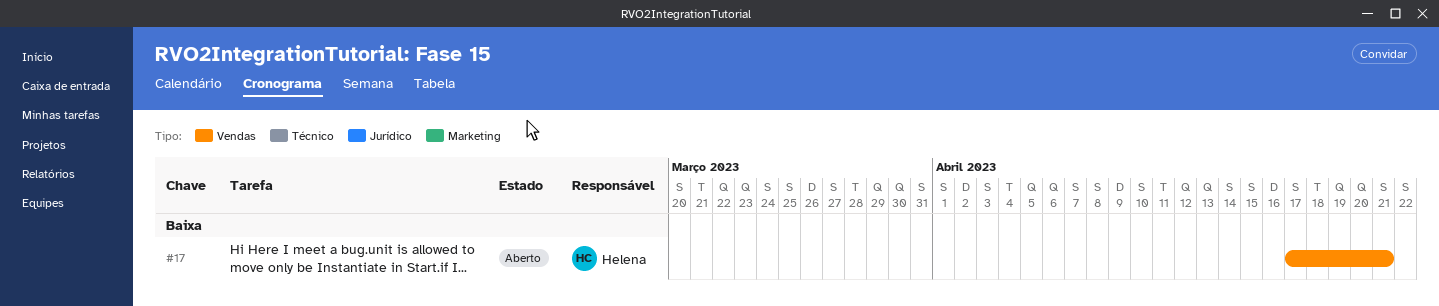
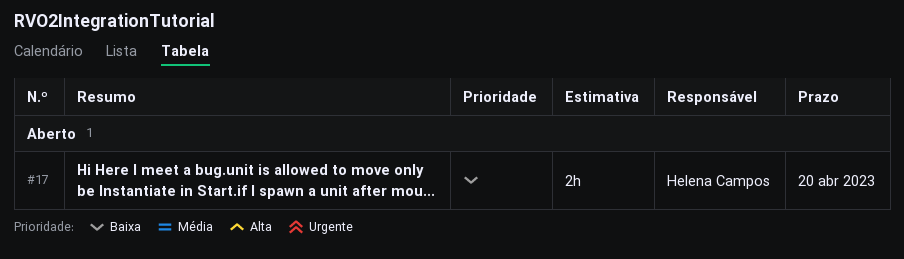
#17, due: Apr 21 -> Apr 20

